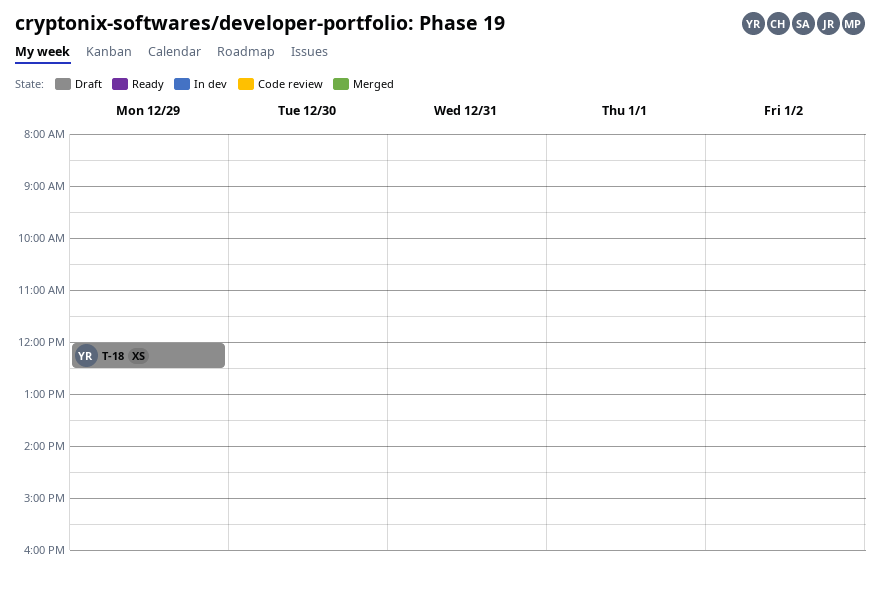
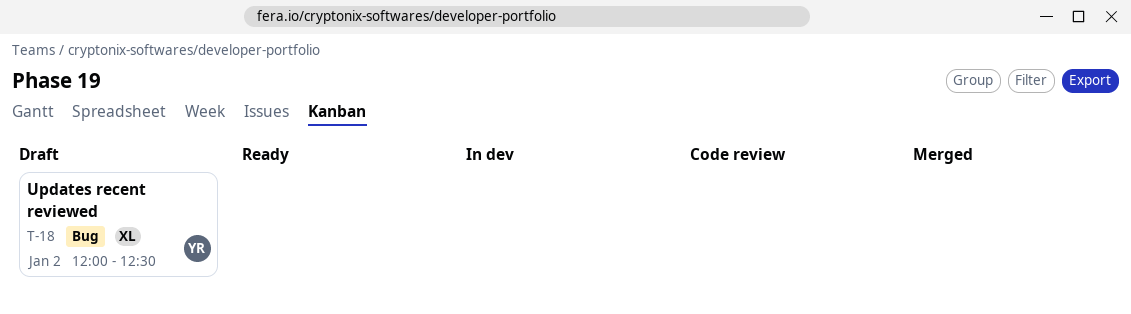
T-18, estimate: XS -> XL
T-18, day: Dec 29 -> Jan 2

